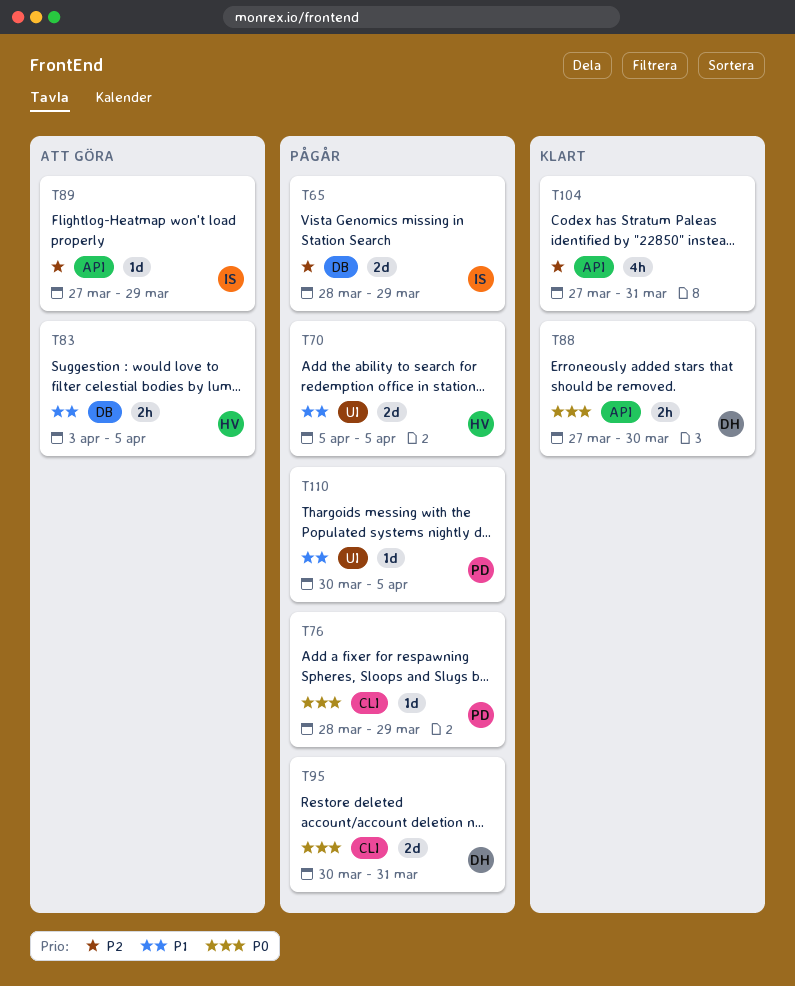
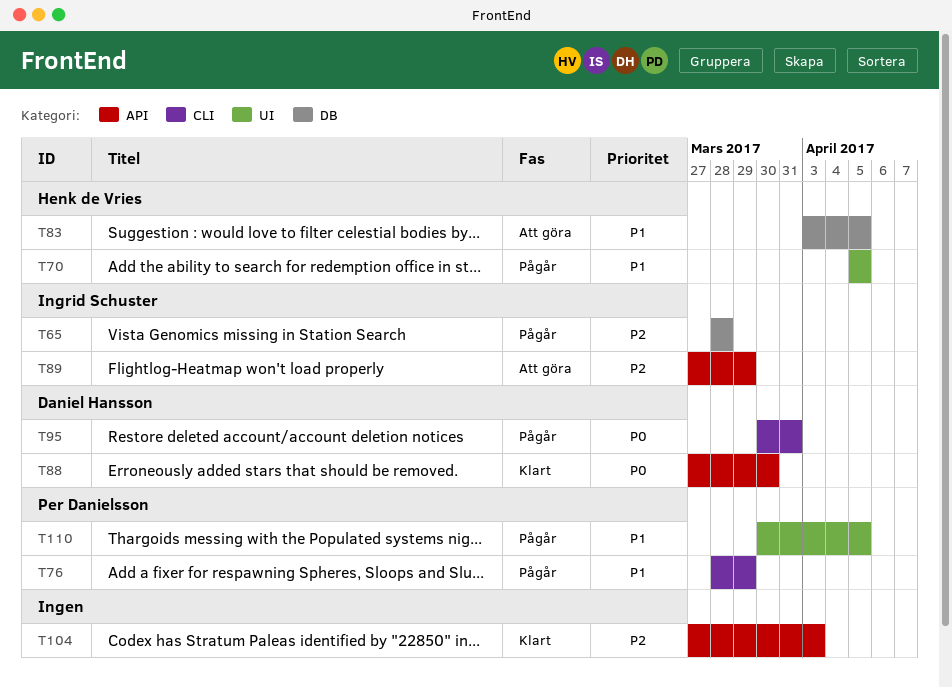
T65, due: Mar 29 -> Mar 28
T76, priority: P0 -> P1
T104, due: Mar 31 -> Apr 3

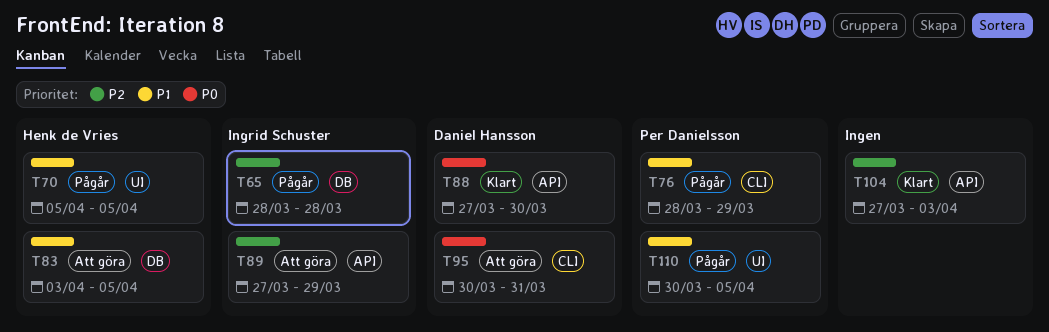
T95, status: Pågår -> Att göra

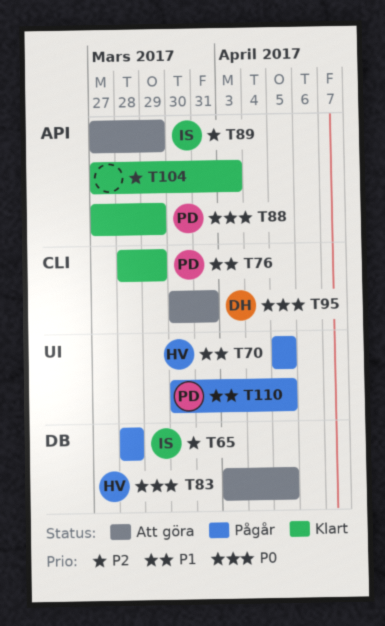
T76, status: Pågår -> Klart
T83, priority: P1 -> P0
T88, owner: Daniel Hansson -> Per Danielsson
T88, due: Mar 30 -> Mar 29

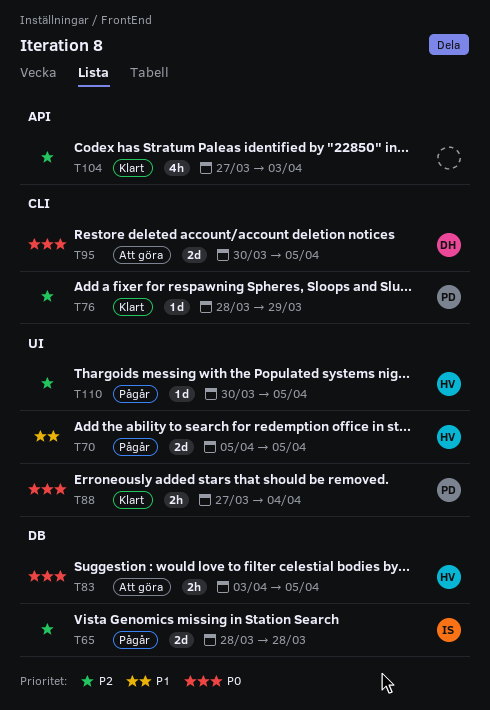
T76, priority: P1 -> P2
T88, label: API -> UI
T88, due: Mar 29 -> Apr 4
T89: present -> none
T95, due: Mar 31 -> Apr 5
T110, owner: PD -> HV
T110, priority: P1 -> P2

